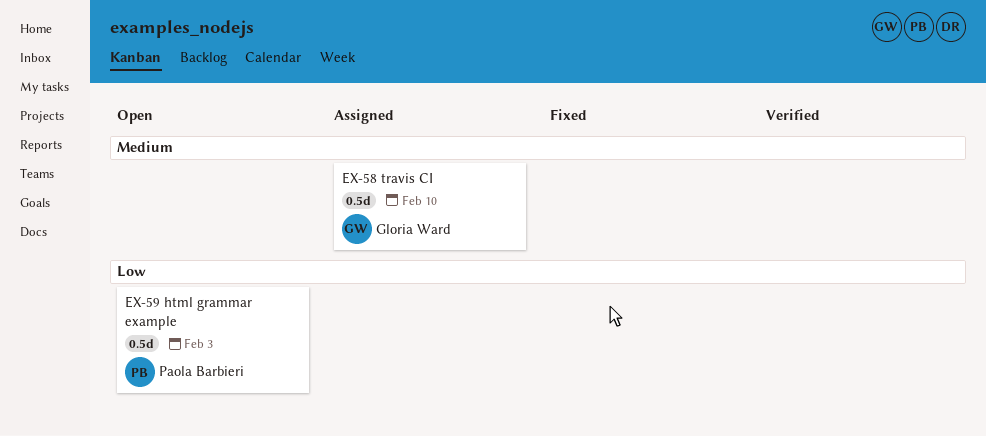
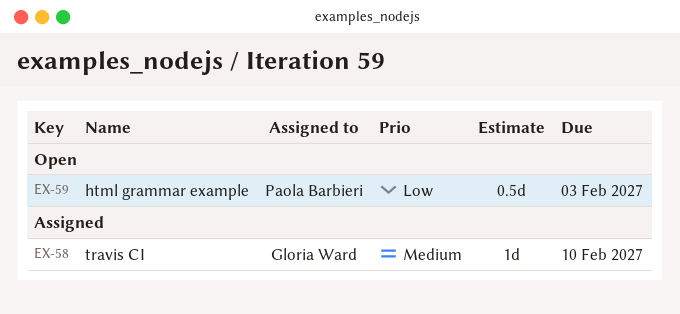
EX-58, estimate: 0.5d -> 1d

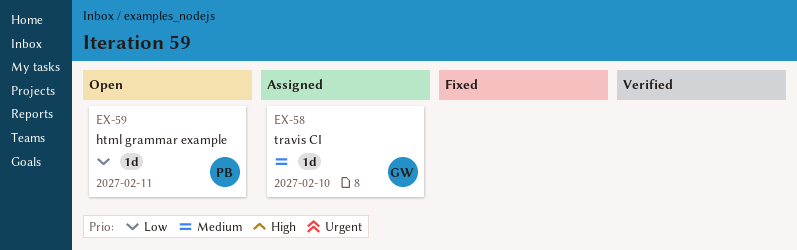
EX-59, estimate: 0.5d -> 1d
EX-59, due: Feb 3 -> Feb 11

